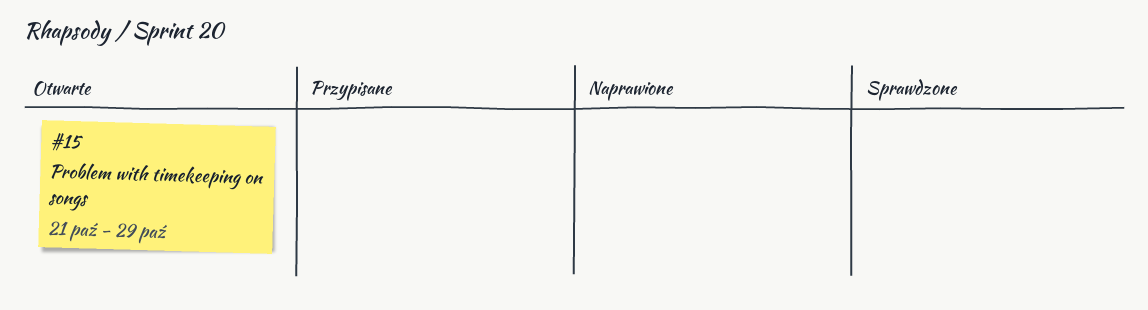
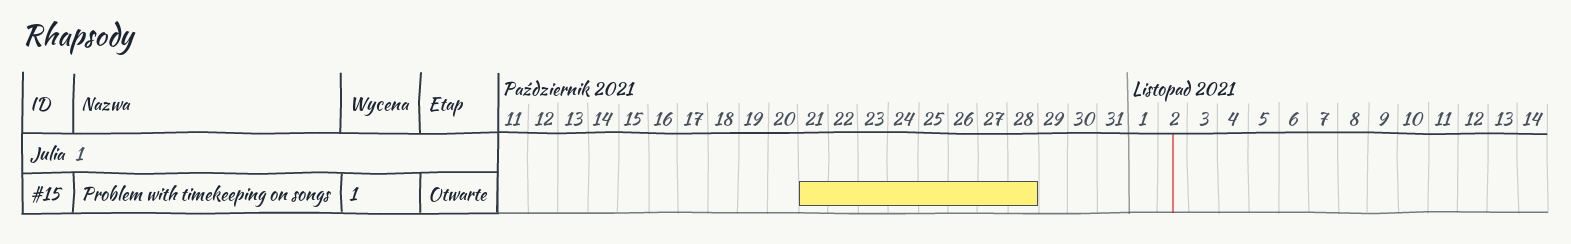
#15, due: Oct 29 -> Oct 28

